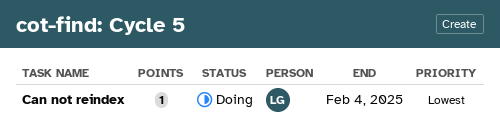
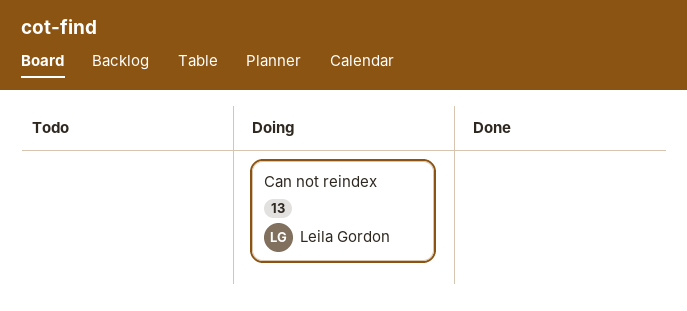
Can not reindex, estimate: 1 -> 13

